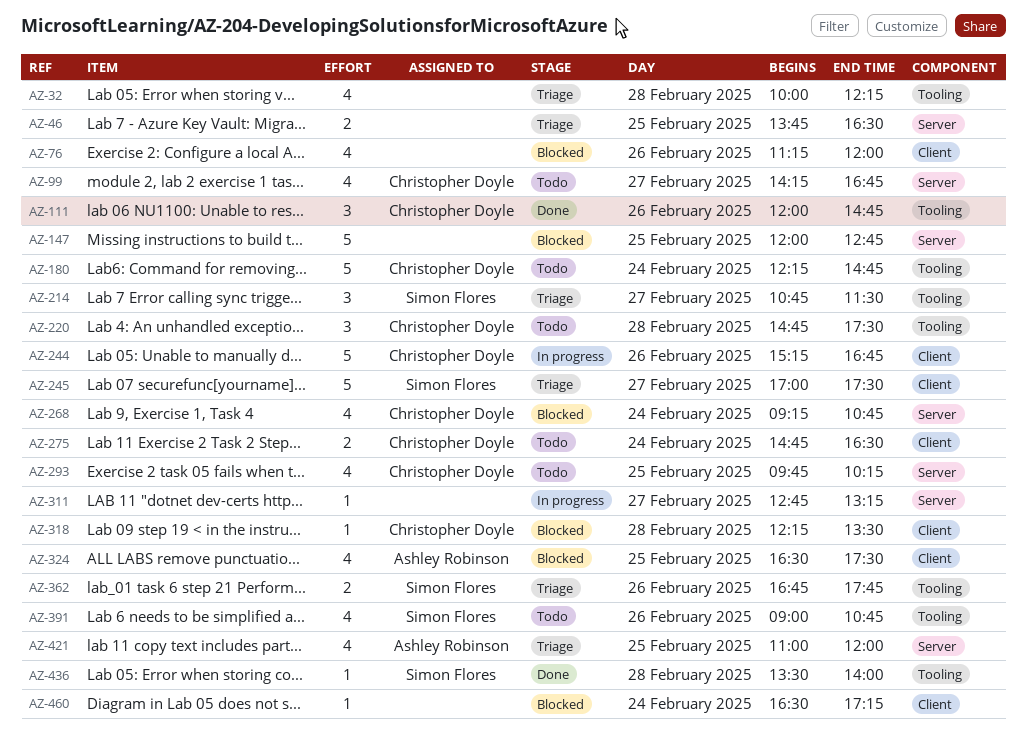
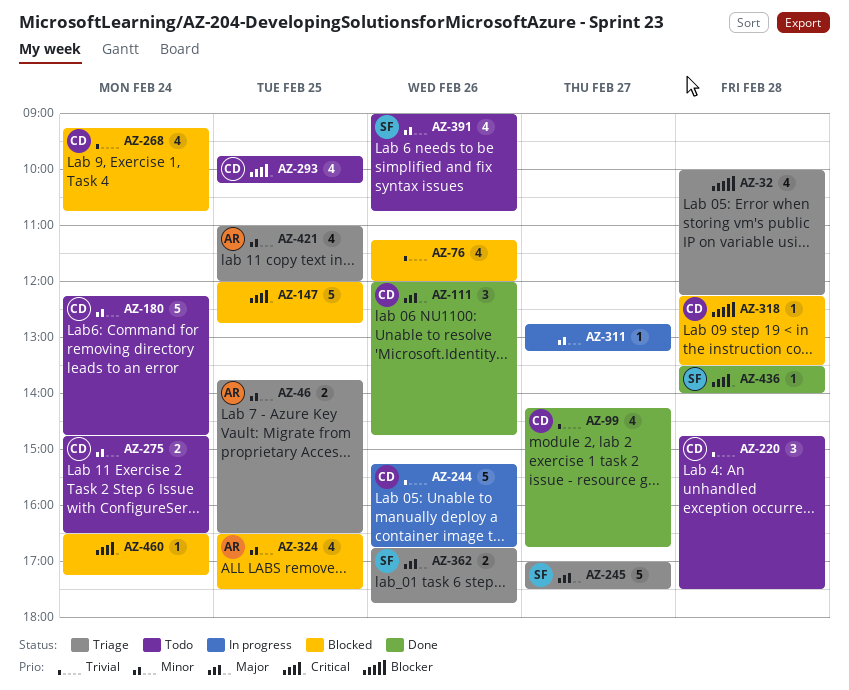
AZ-46, owner: none -> Ashley Robinson
AZ-99, status: Todo -> Done
AZ-214: present -> none

